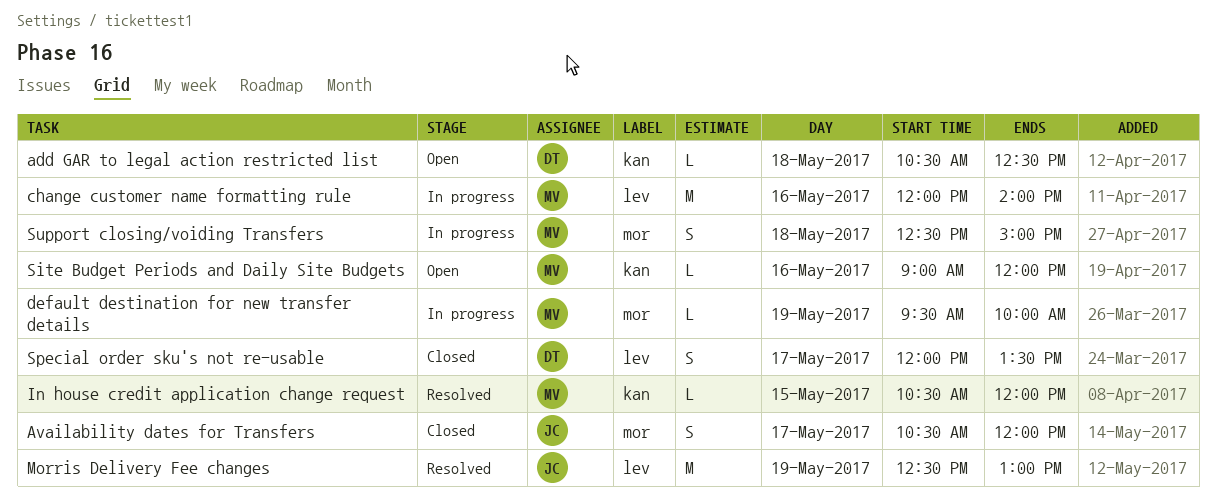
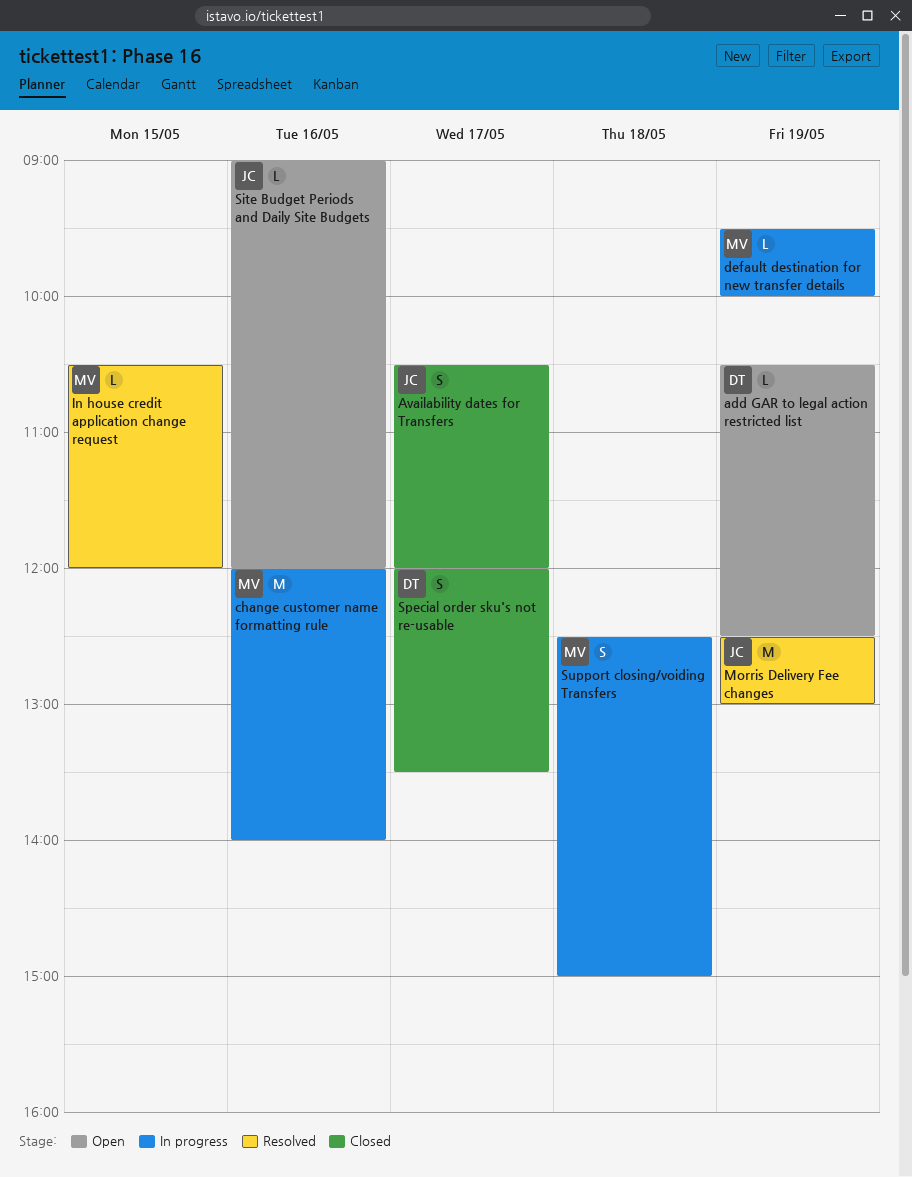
add GAR to legal action restricted list, day: May 18 -> May 19
Site Budget Periods and Daily Site Budgets, owner: MV -> JC

